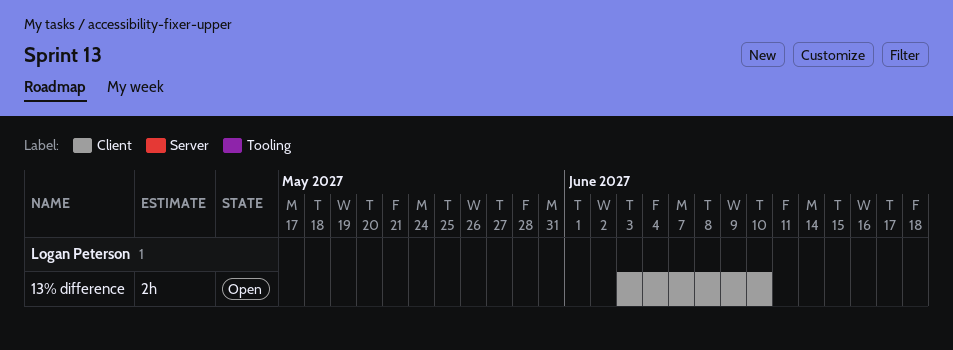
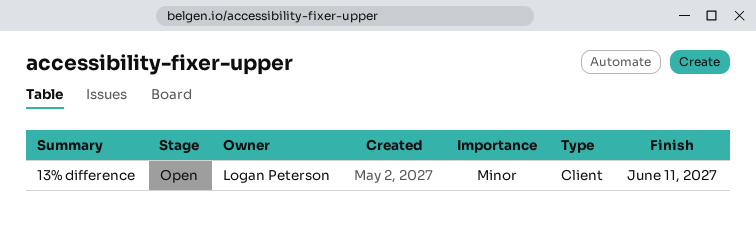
13% difference, due: Jun 10 -> Jun 11

